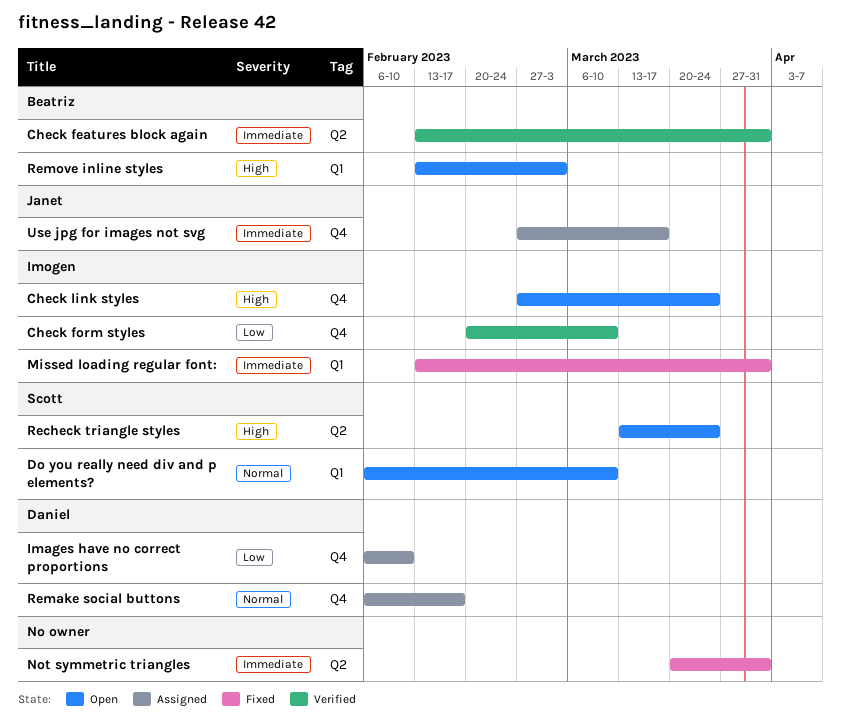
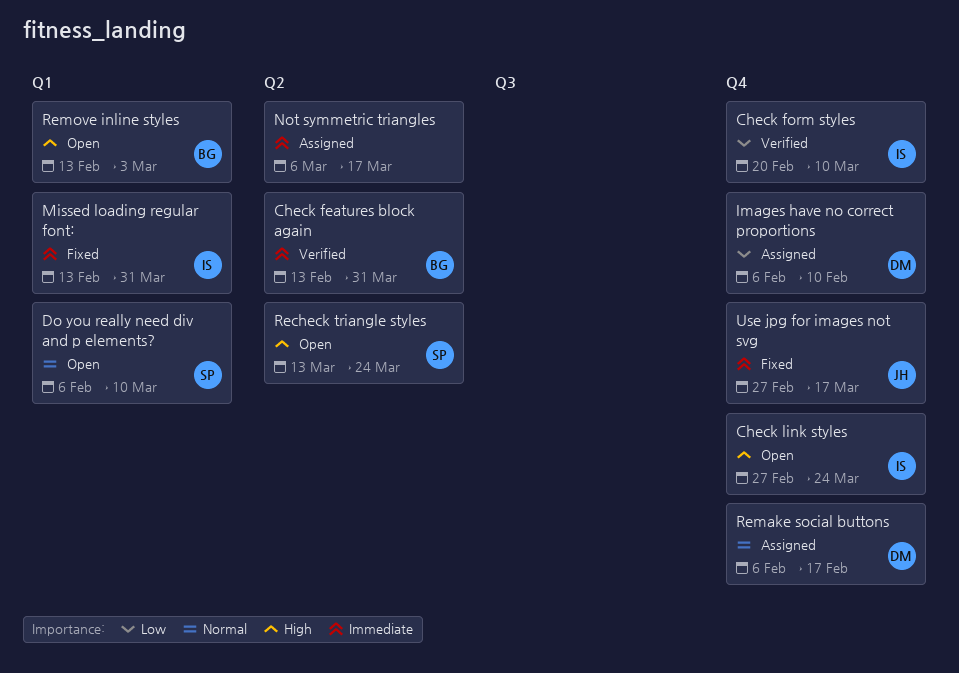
Not symmetric triangles, status: Fixed -> Assigned
Not symmetric triangles, start: Mar 20 -> Mar 6
Not symmetric triangles, due: Mar 31 -> Mar 17
Use jpg for images not svg, status: Assigned -> Fixed

